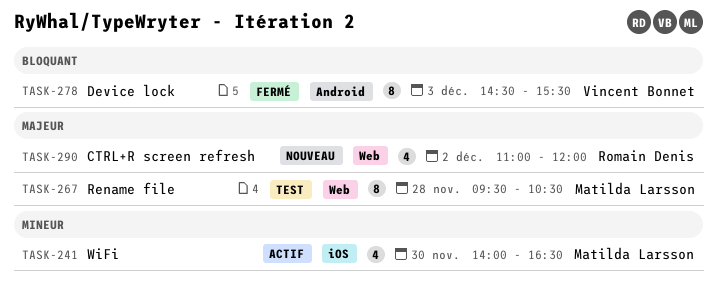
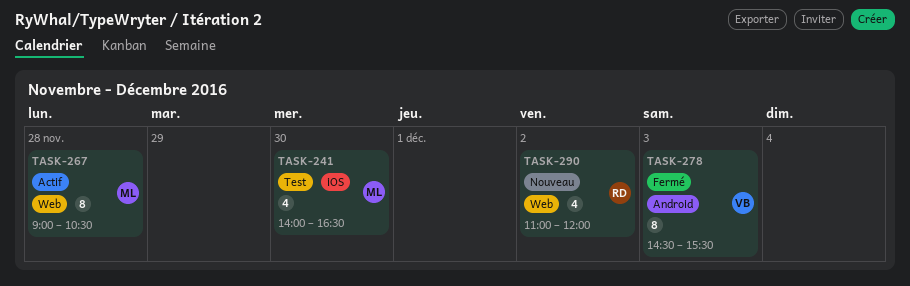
TASK-241, status: Actif -> Test
TASK-267, status: Test -> Actif
TASK-267, begins: 09:30 -> 09:00

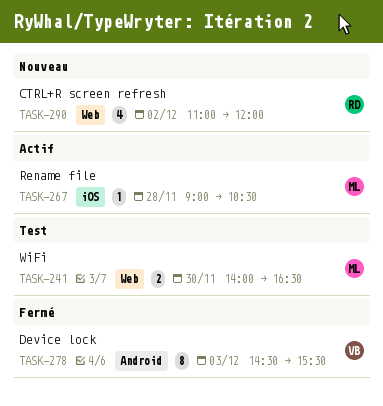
TASK-241, label: iOS -> Web
TASK-241, estimate: 4 -> 2
TASK-267, label: Web -> iOS
TASK-267, estimate: 8 -> 1

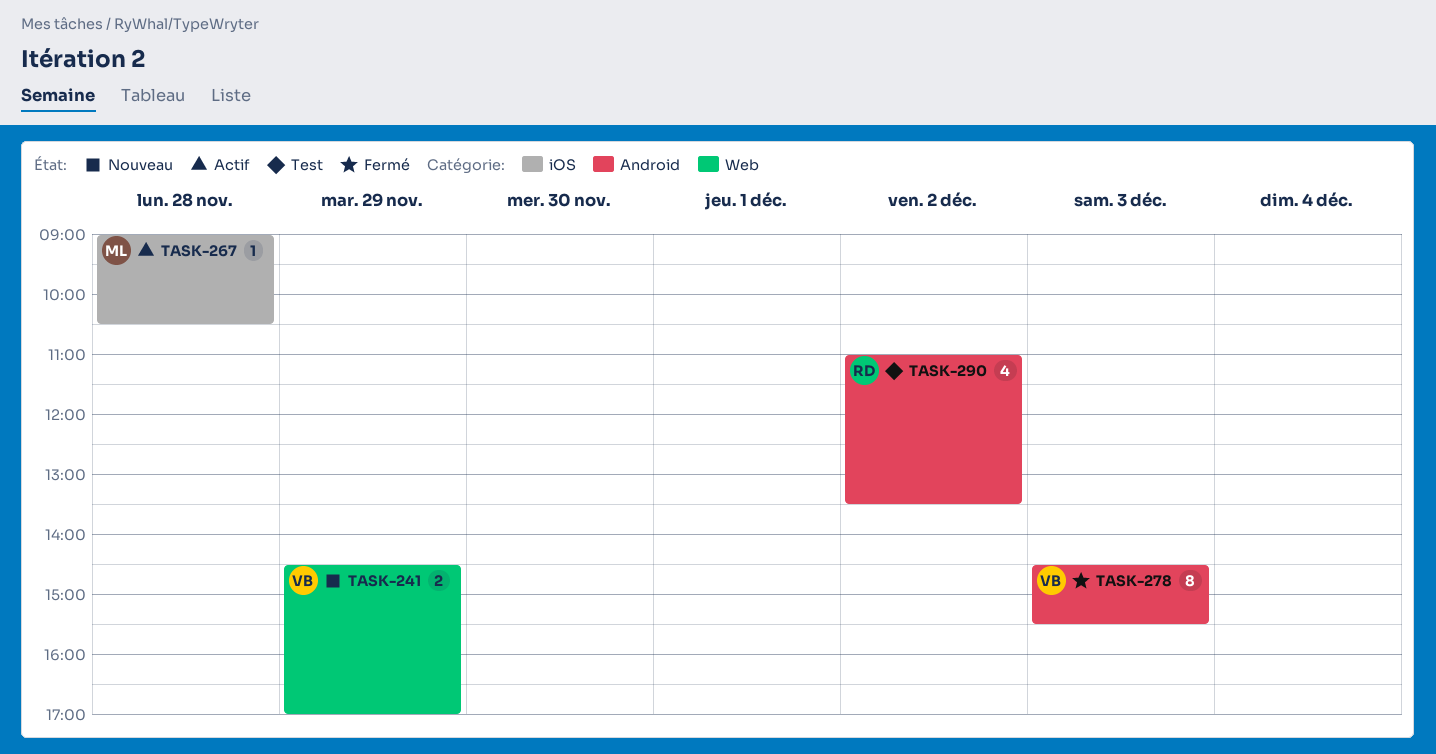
TASK-241, status: Test -> Nouveau
TASK-241, owner: ML -> VB
TASK-241, day: Nov 30 -> Nov 29
TASK-241, begins: 14:00 -> 14:30
TASK-241, ends: 16:30 -> 17:00
TASK-290, status: Nouveau -> Test
TASK-290, label: Web -> Android
TASK-290, ends: 12:00 -> 13:30

